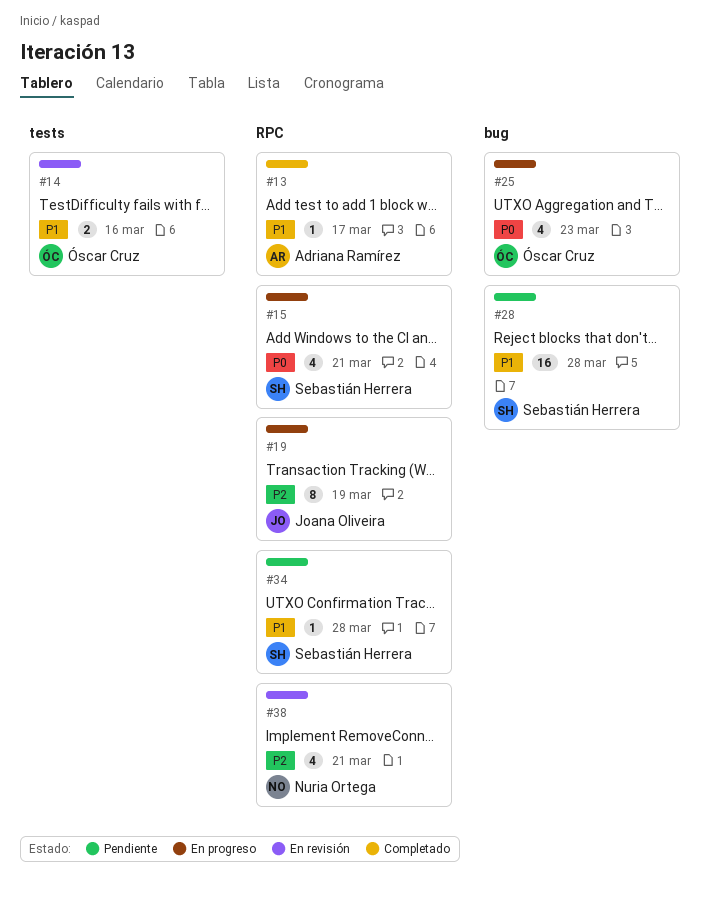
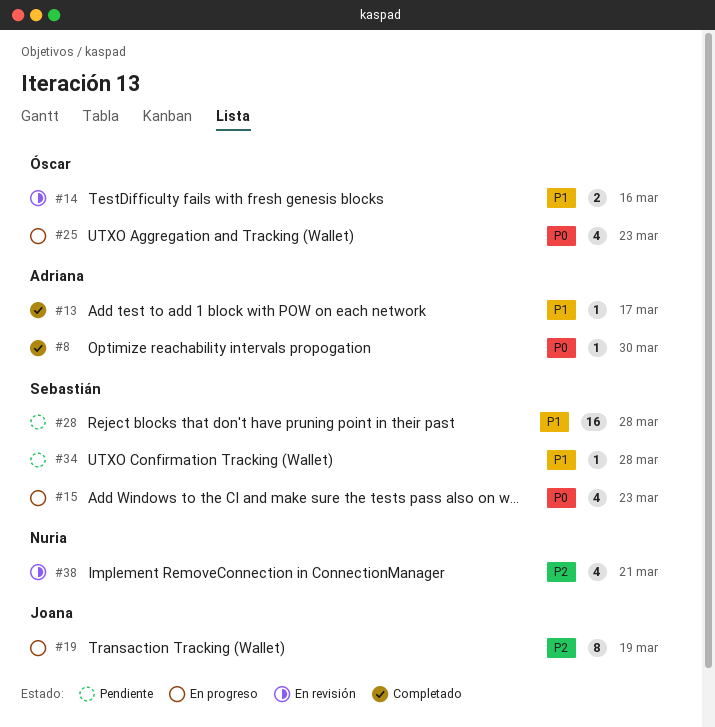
#8: none -> present
#15, due: Mar 21 -> Mar 23

